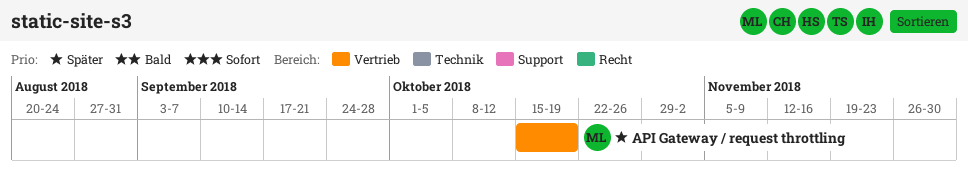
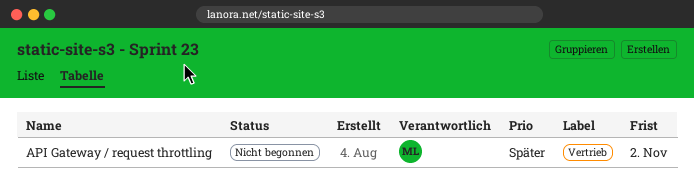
API Gateway / request throttling, due: Oct 19 -> Nov 2

